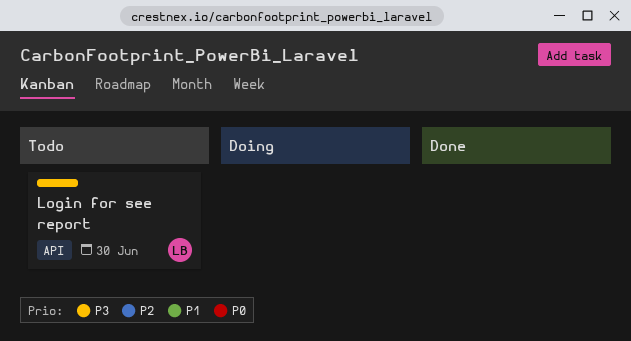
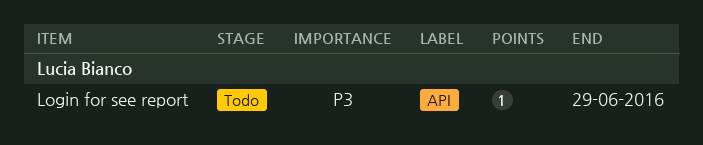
Login for see report, due: Jun 30 -> Jun 29

